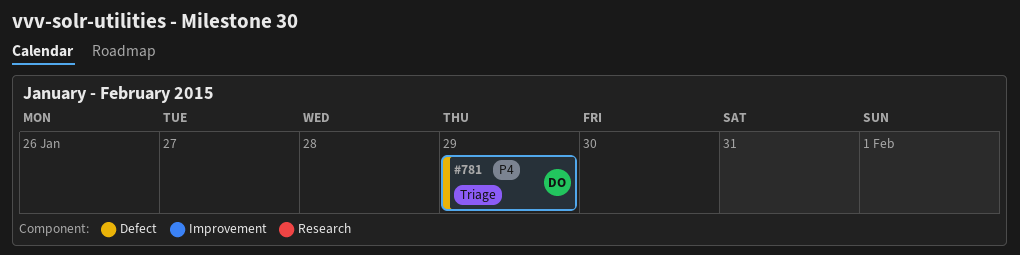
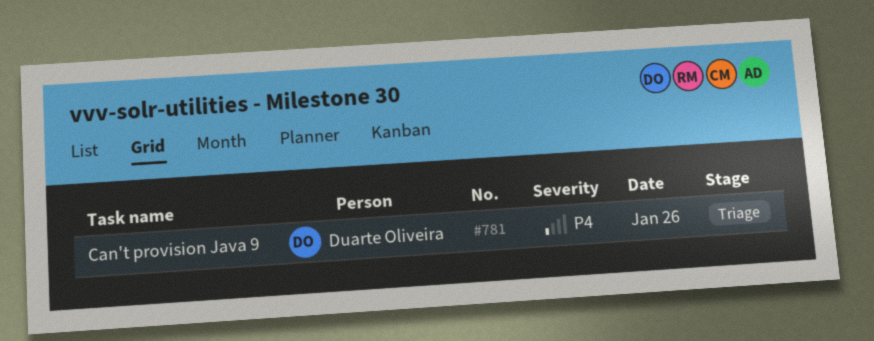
#781, day: Jan 29 -> Jan 26

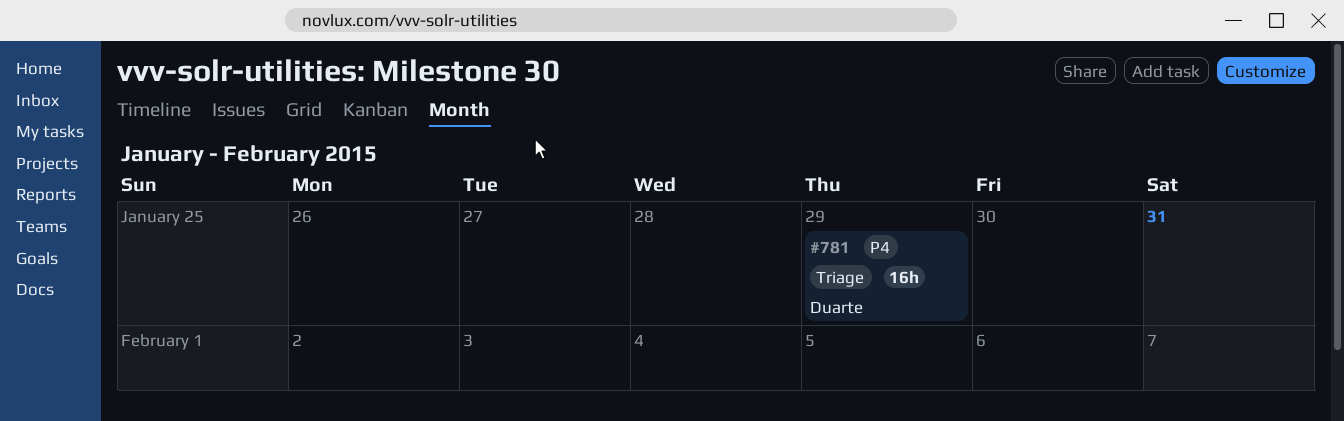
#781, day: Jan 26 -> Jan 29

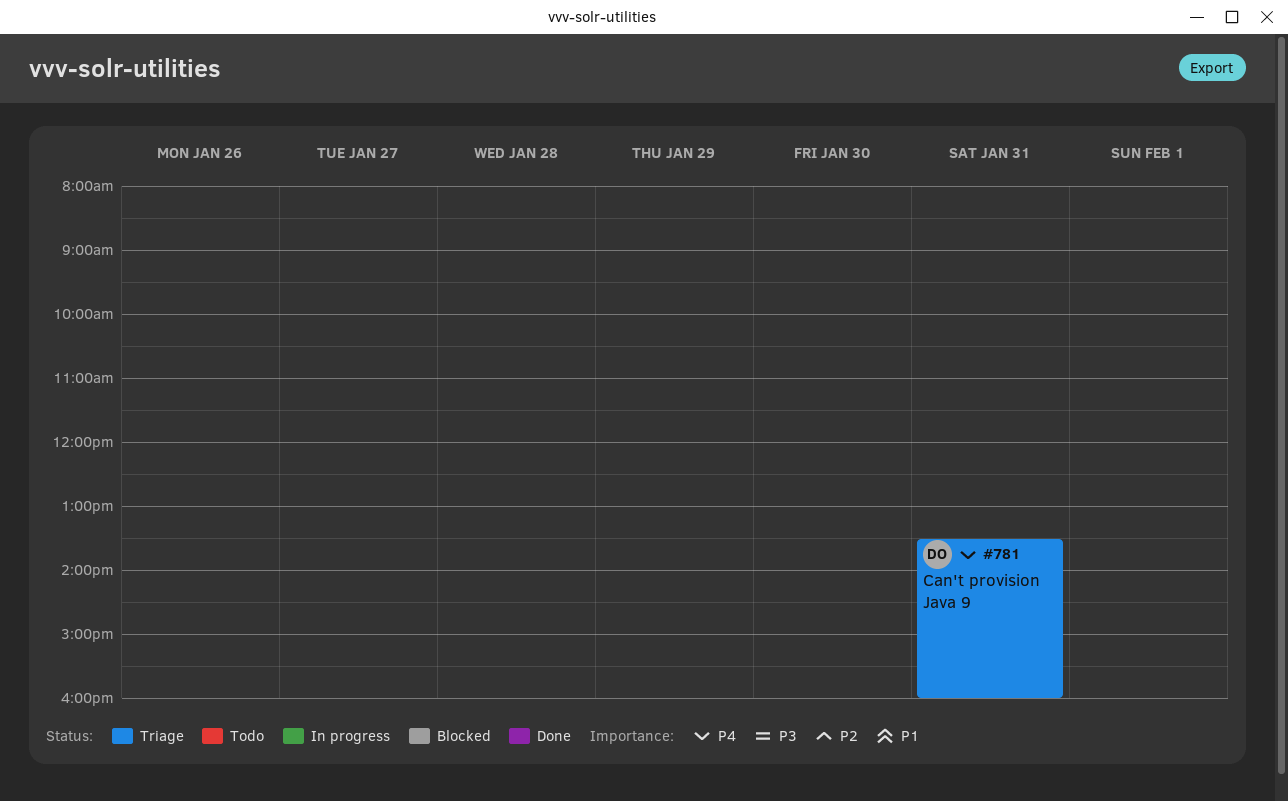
#781, day: Jan 29 -> Jan 31

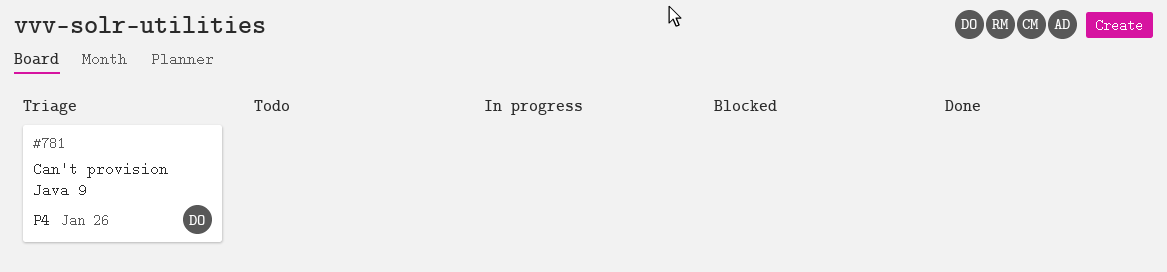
#781, day: Jan 31 -> Jan 26

